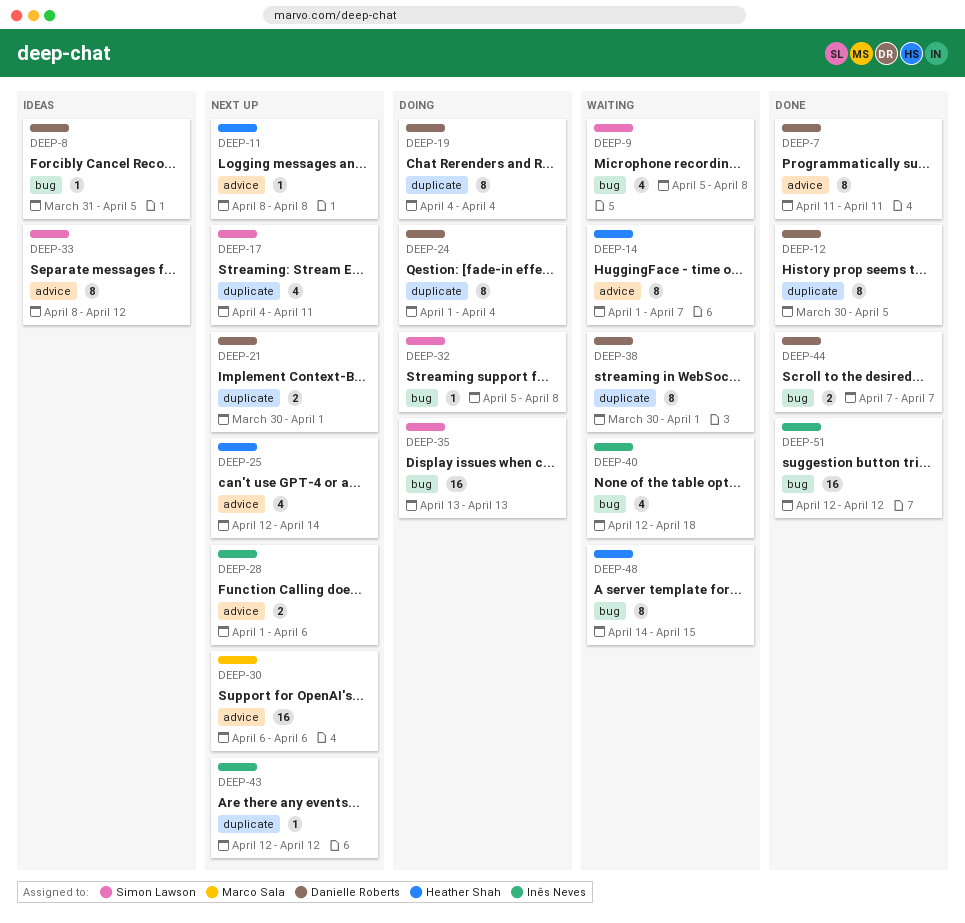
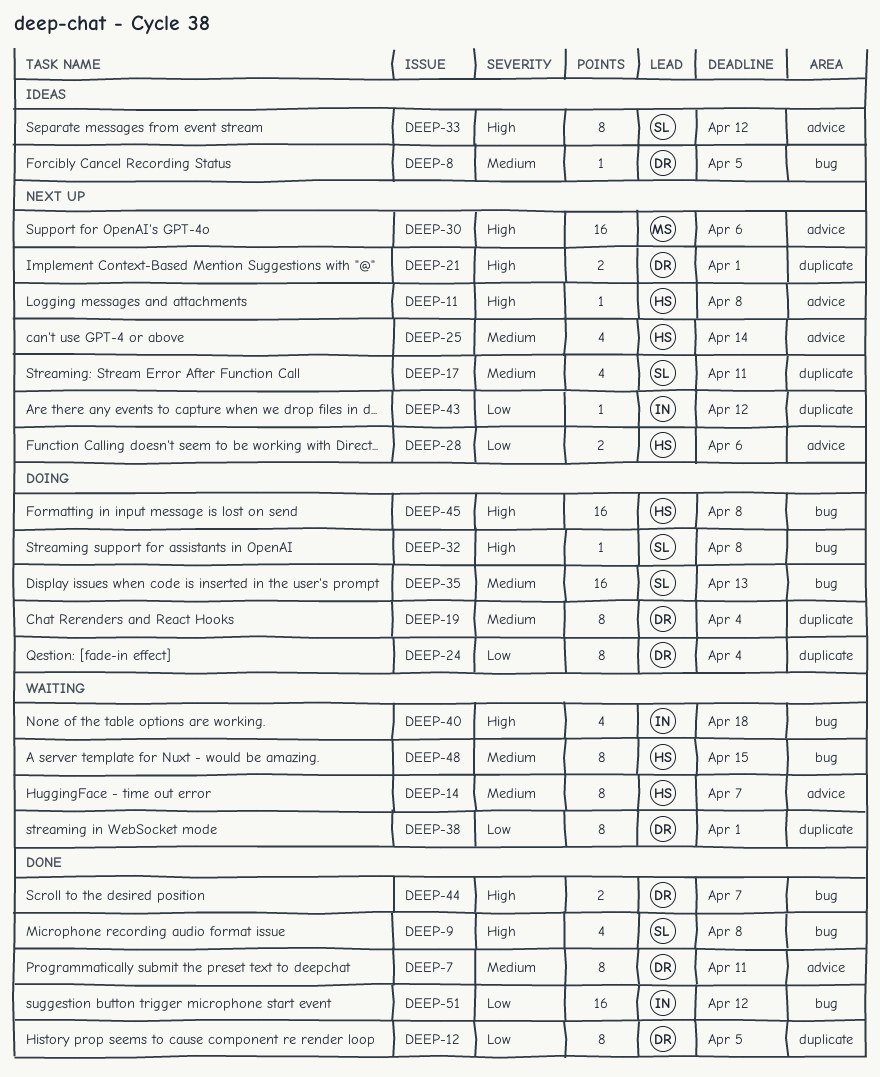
DEEP-9, status: Waiting -> Done
DEEP-28, owner: Inês Neves -> Heather Shah
DEEP-45: none -> present

